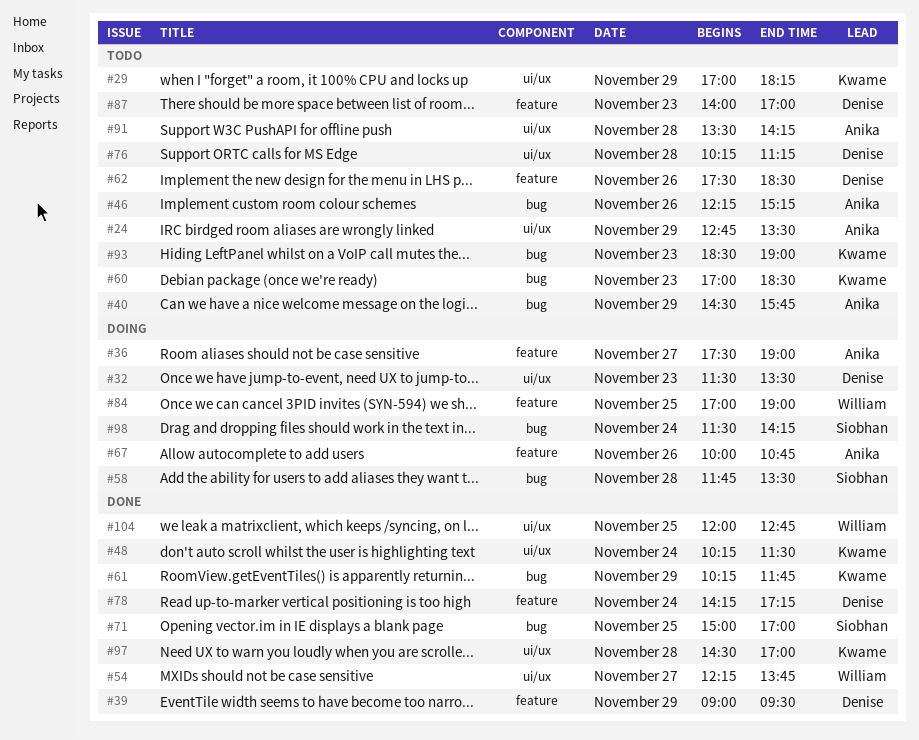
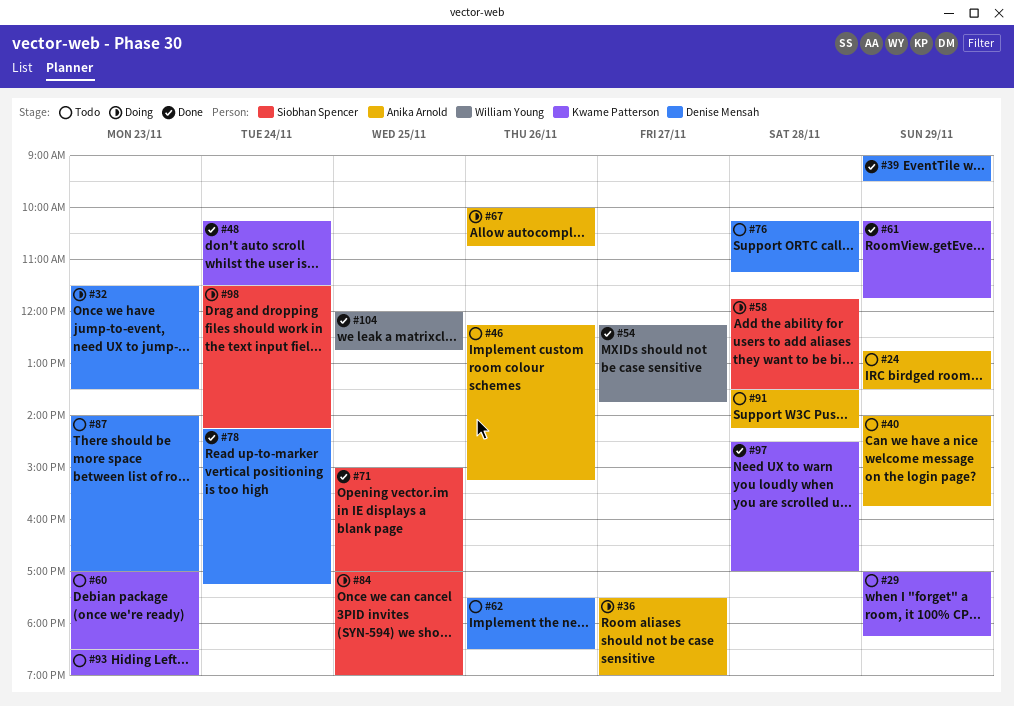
#40, begins: 14:30 -> 14:00
#84, owner: William Young -> Siobhan Spencer

